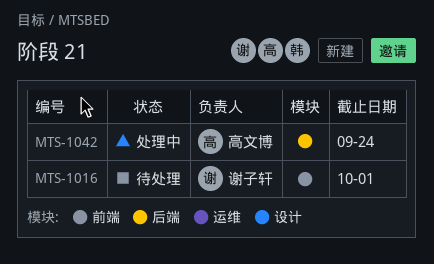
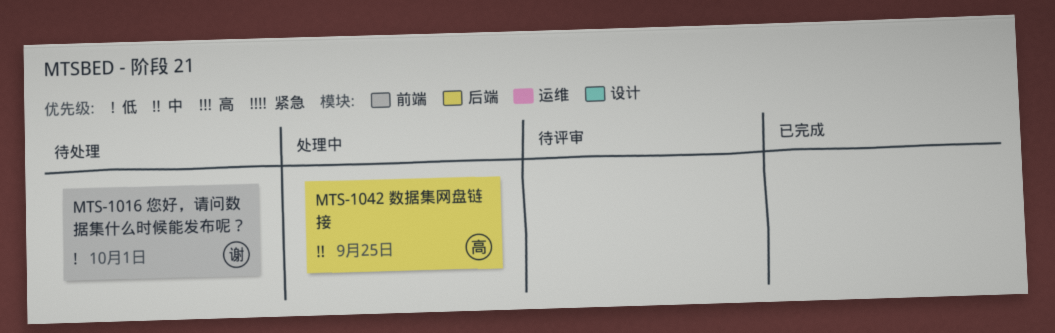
MTS-1042, due: Sep 24 -> Sep 25

